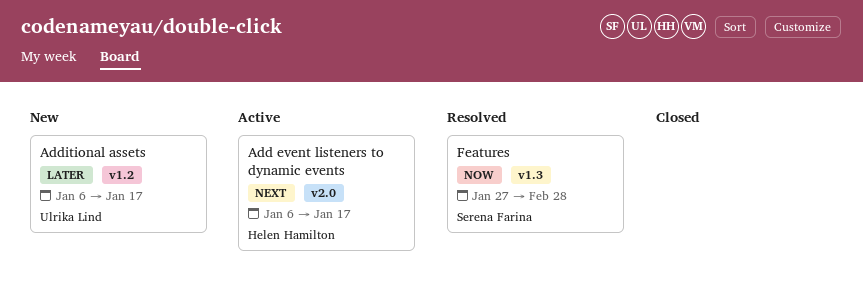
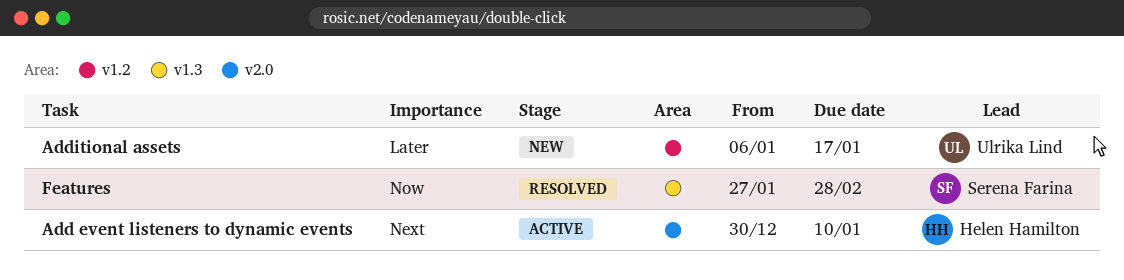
Add event listeners to dynamic events, start: Jan 6 -> Dec 30
Add event listeners to dynamic events, due: Jan 17 -> Jan 10

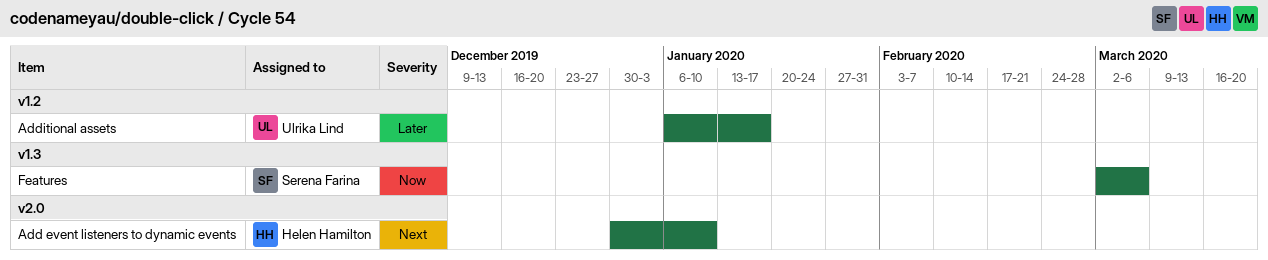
Features, start: Jan 27 -> Mar 2
Features, due: Feb 28 -> Mar 6

